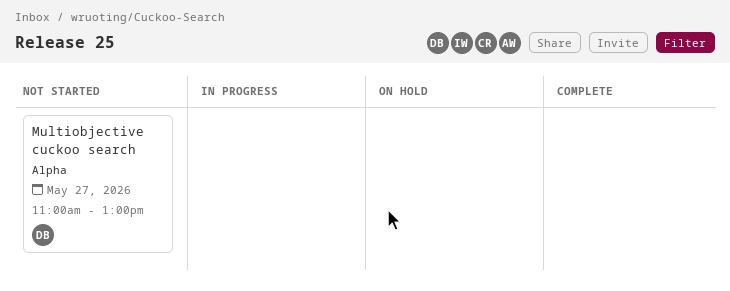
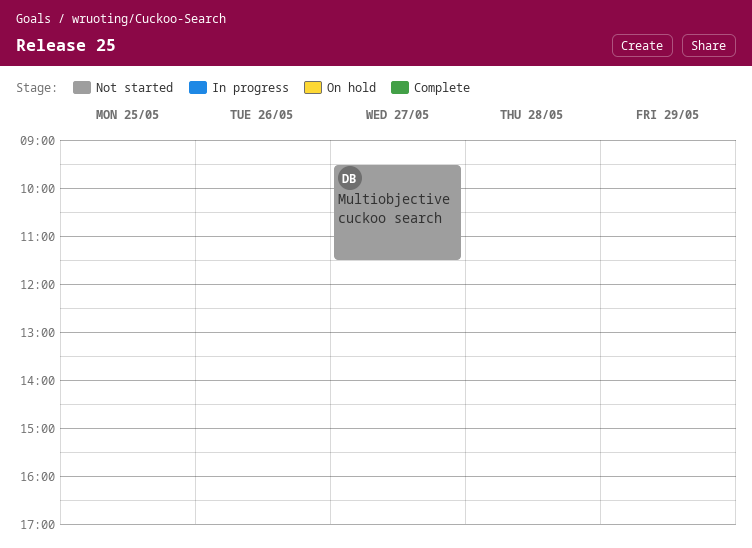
Multiobjective cuckoo search, begins: 11:00 -> 09:30
Multiobjective cuckoo search, ends: 13:00 -> 11:30

